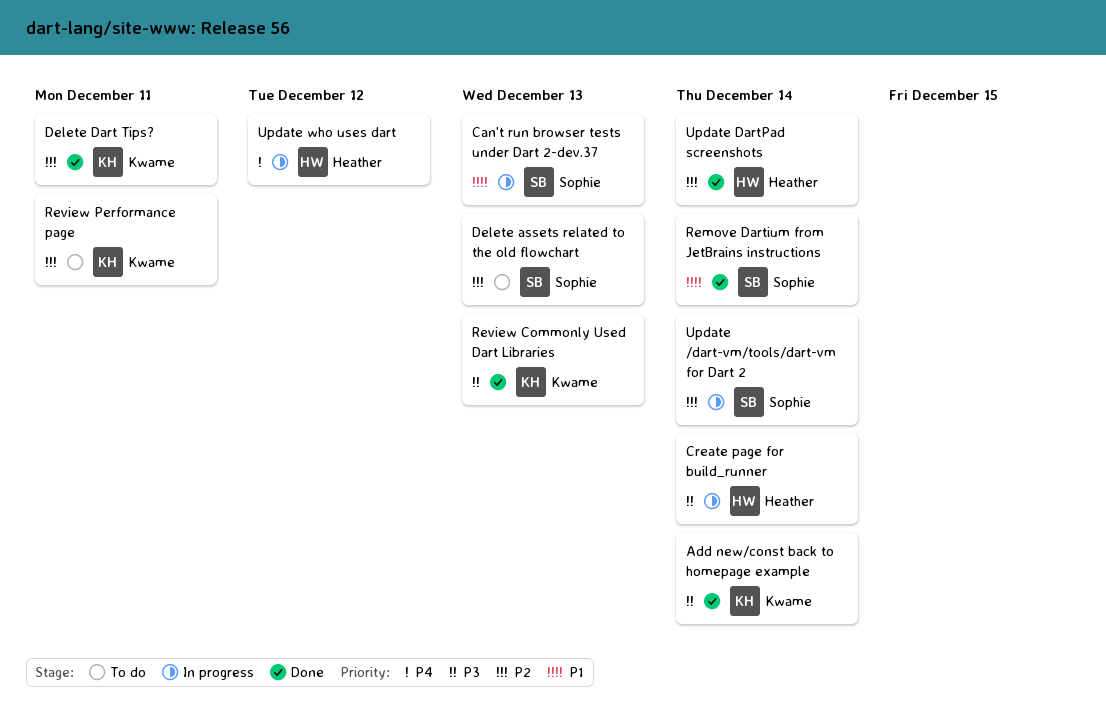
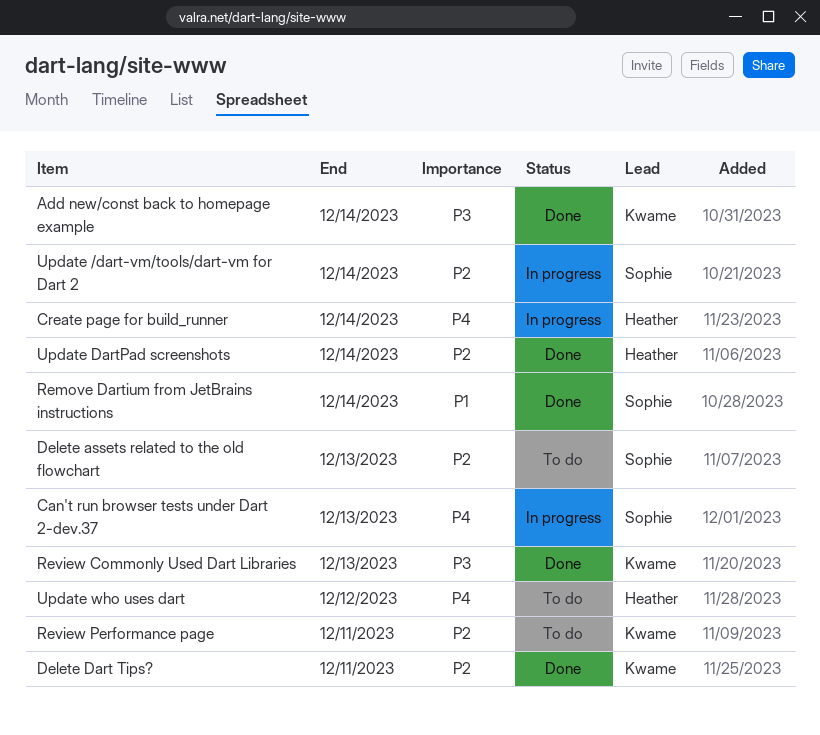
Can't run browser tests under Dart 2-dev.37, priority: P1 -> P4
Create page for build_runner, priority: P3 -> P4
Update who uses dart, status: In progress -> To do

